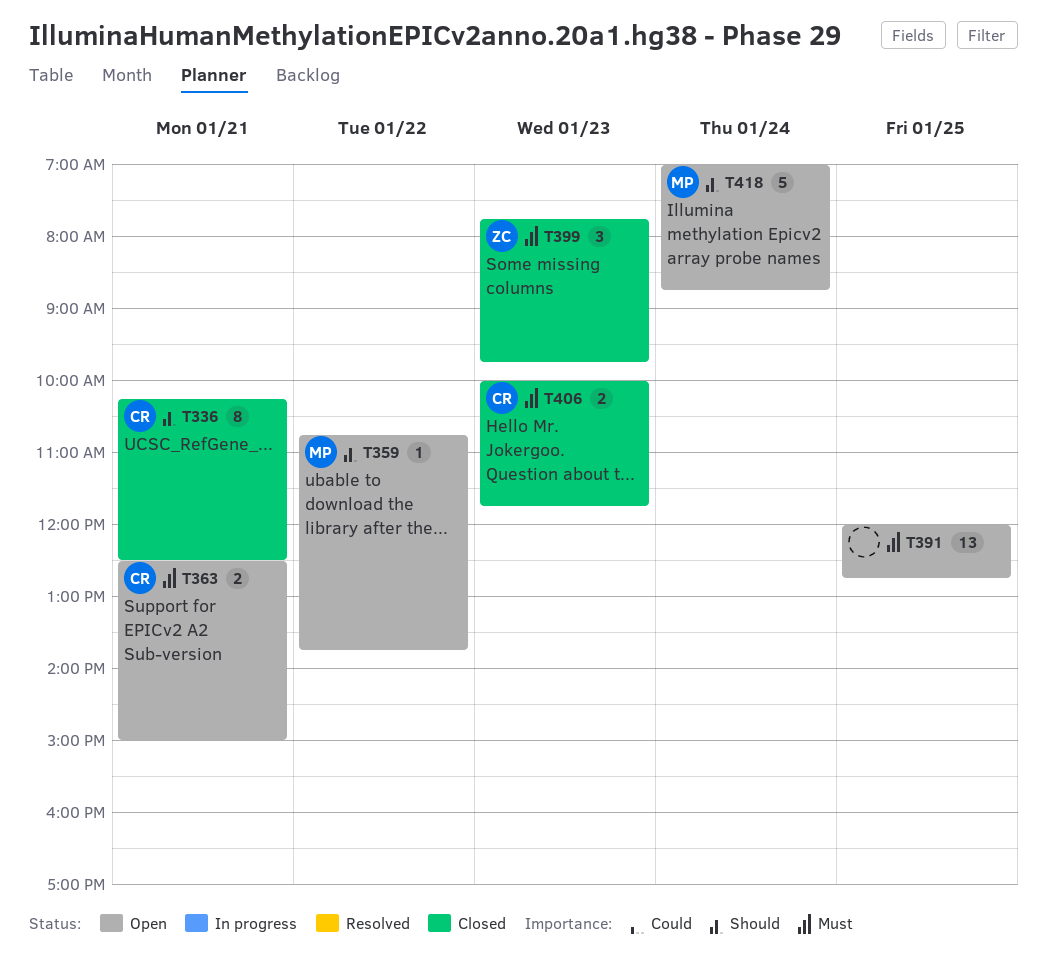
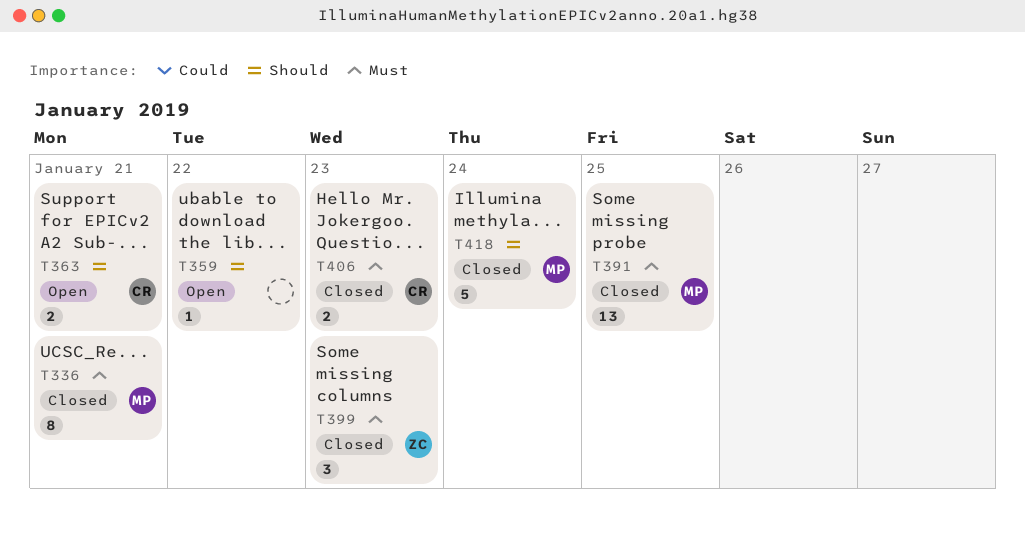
T336, owner: CR -> MP
T336, priority: Should -> Must
T359, owner: MP -> none
T363, priority: Must -> Should
T391, status: Open -> Closed
T391, owner: none -> MP
T418, status: Open -> Closed

